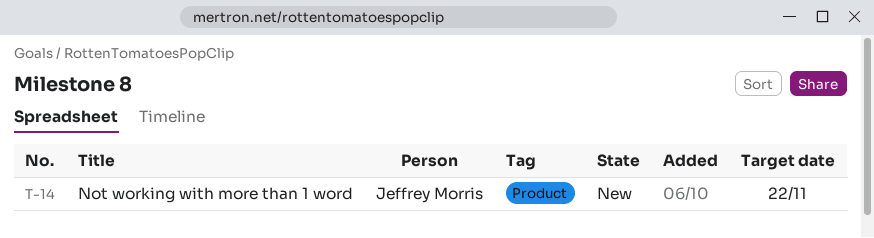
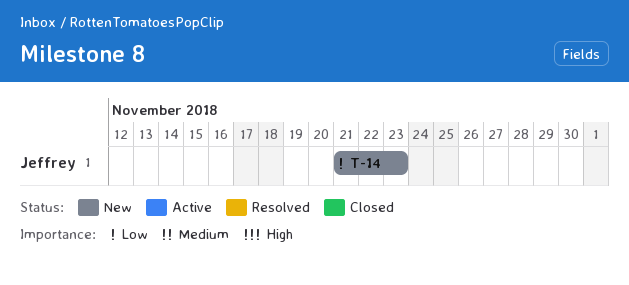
T-14, due: Nov 22 -> Nov 23

